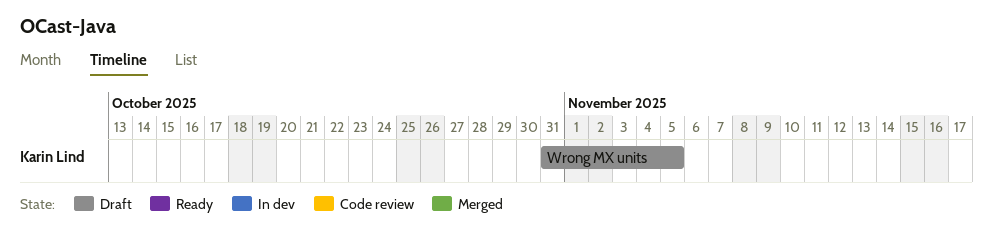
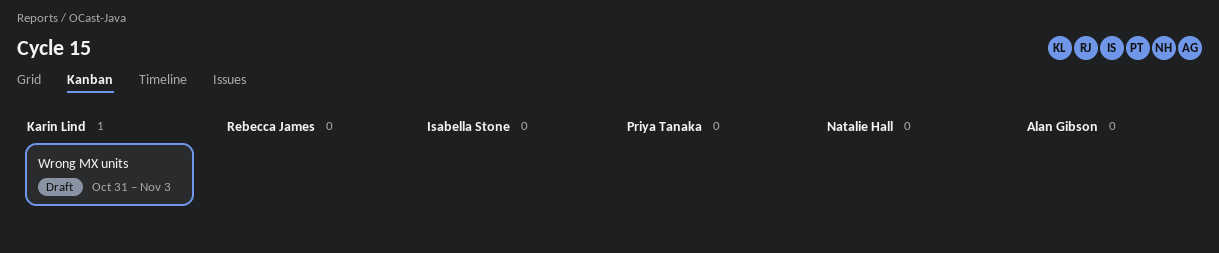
Wrong MX units, due: Nov 5 -> Nov 3

